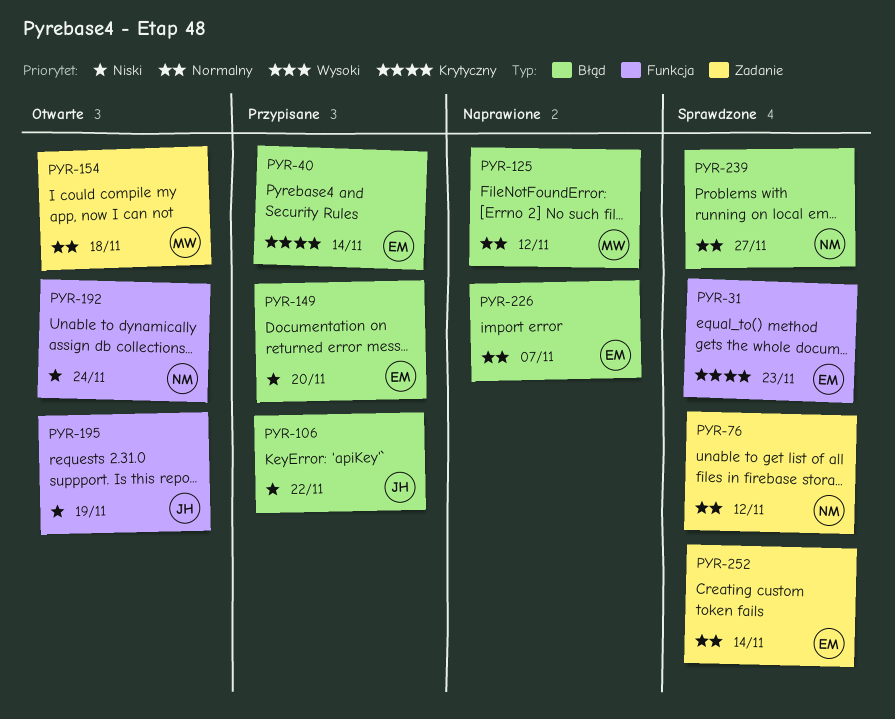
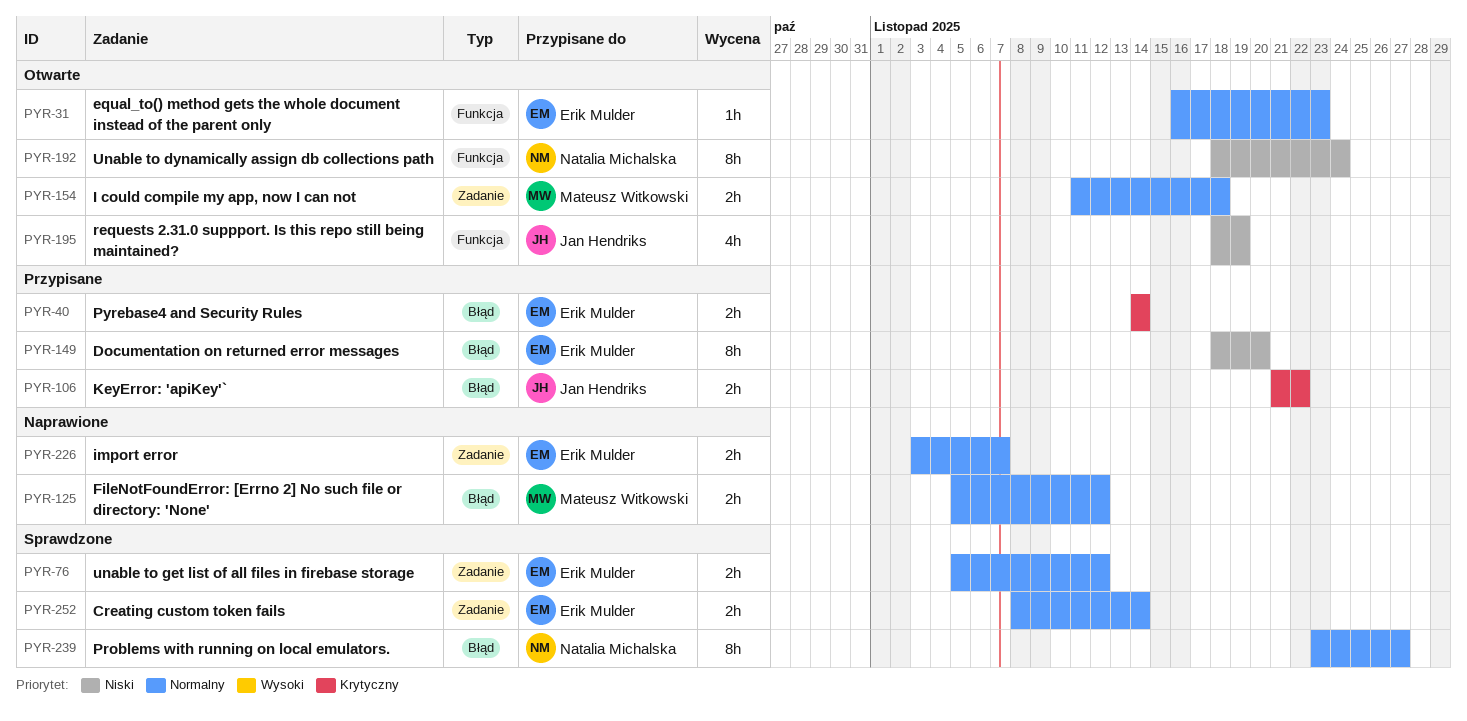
PYR-31, status: Sprawdzone -> Otwarte
PYR-31, priority: Krytyczny -> Normalny
PYR-76, owner: Natalia Michalska -> Erik Mulder
PYR-106, priority: Niski -> Krytyczny
PYR-226, label: Błąd -> Zadanie

